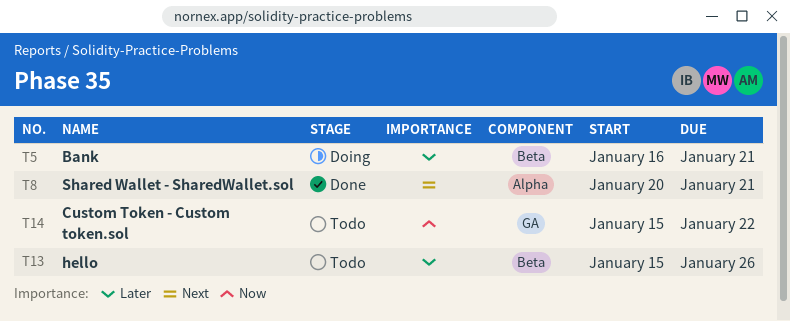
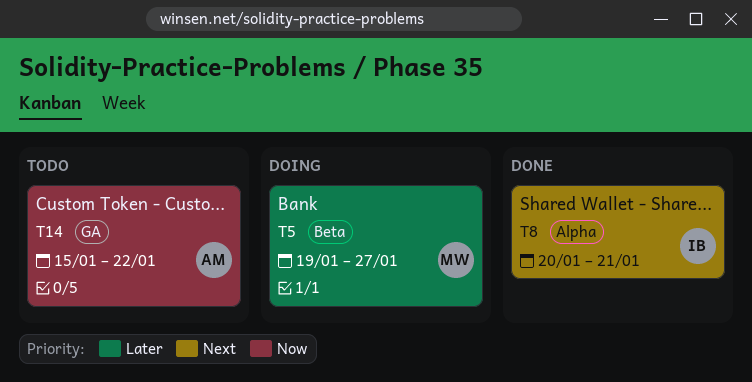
T5, start: Jan 16 -> Jan 19
T5, due: Jan 21 -> Jan 27
T13: present -> none

